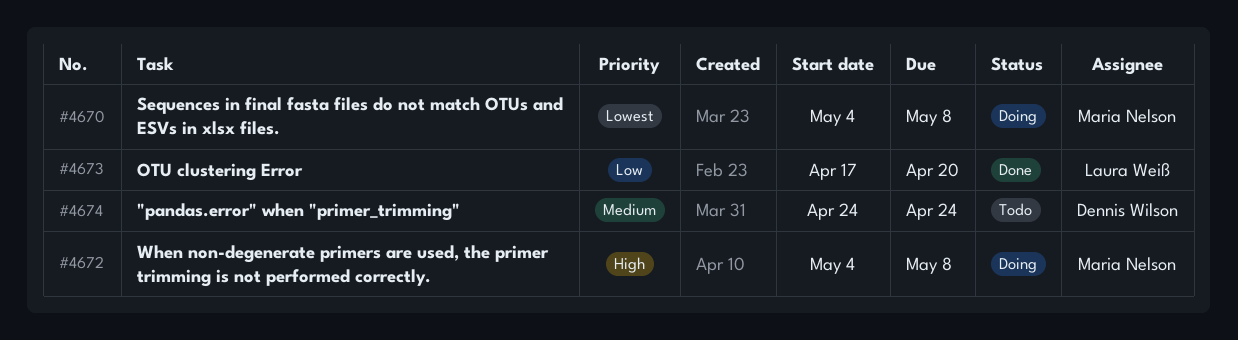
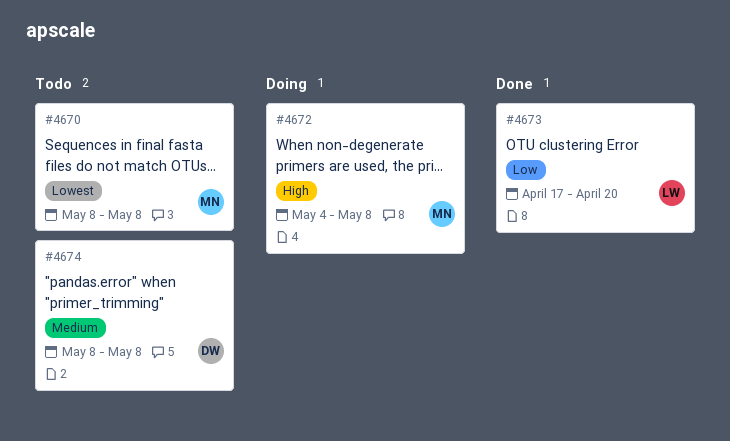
#4670, status: Doing -> Todo
#4670, start: May 4 -> May 8
#4674, start: Apr 24 -> May 8
#4674, due: Apr 24 -> May 8

